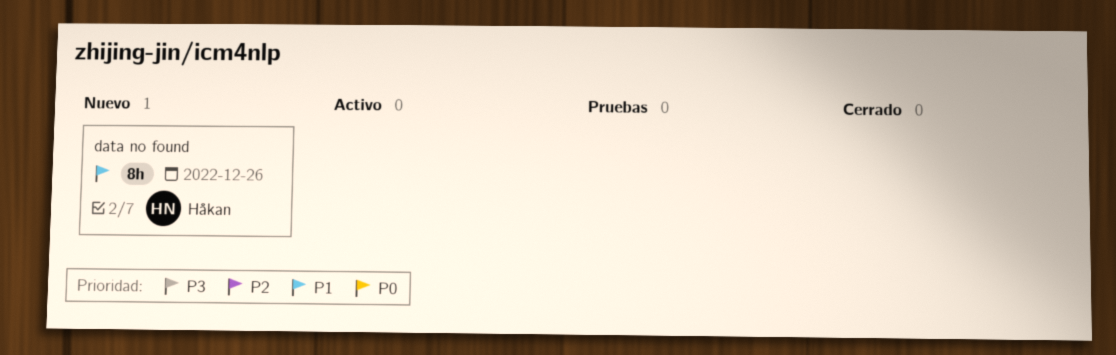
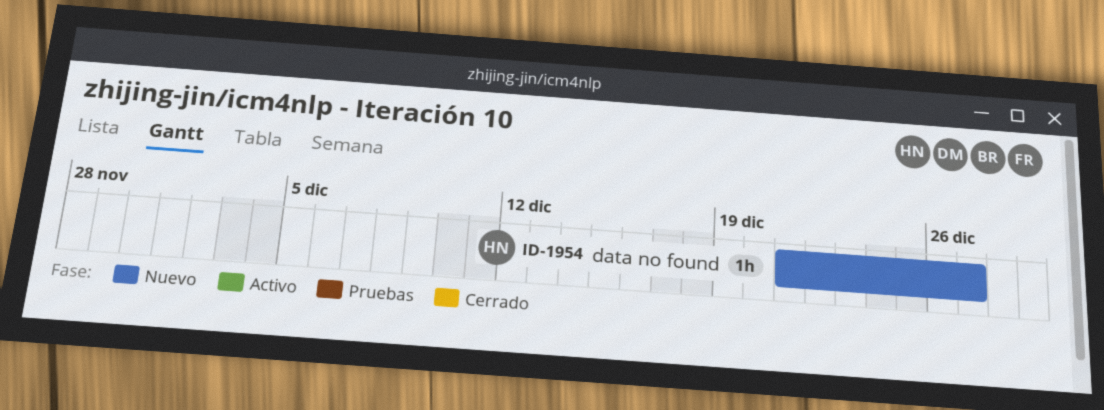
data no found, estimate: 8h -> 1h
data no found, due: Dec 26 -> Dec 27

